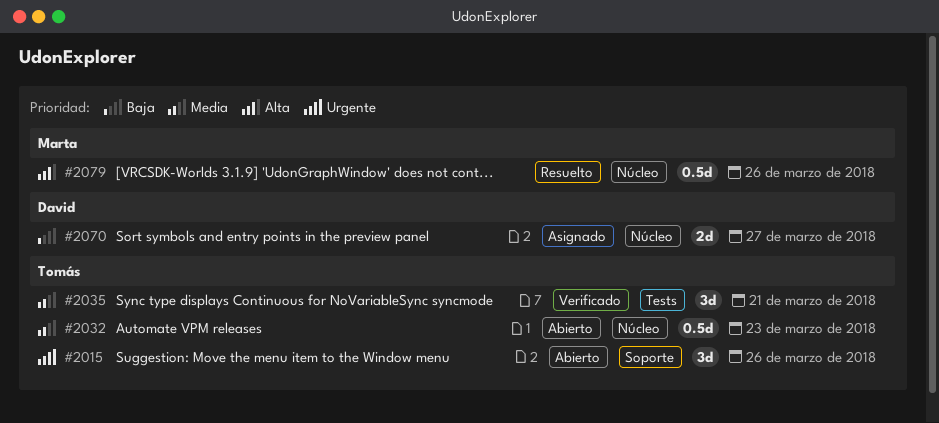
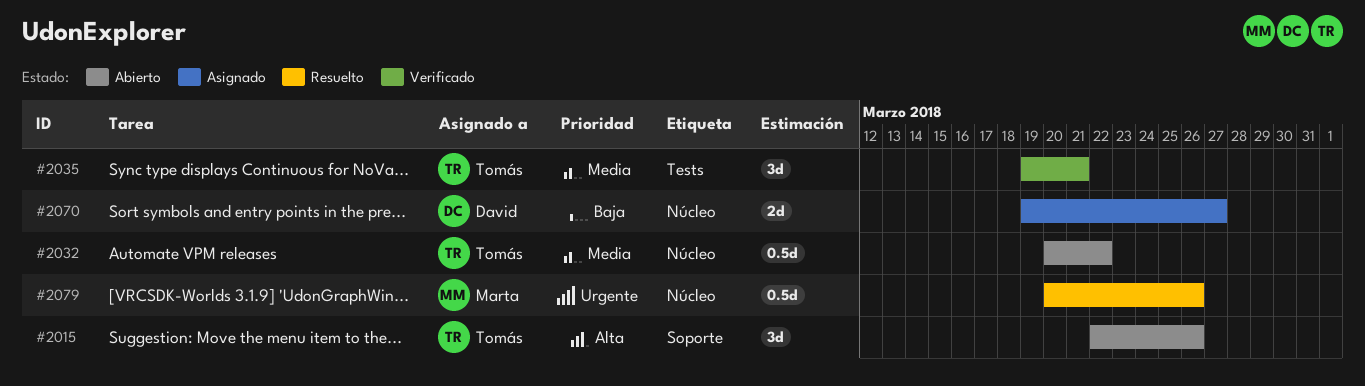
#2015, priority: Urgente -> Alta
#2032, due: Mar 23 -> Mar 22
#2079, priority: Alta -> Urgente

